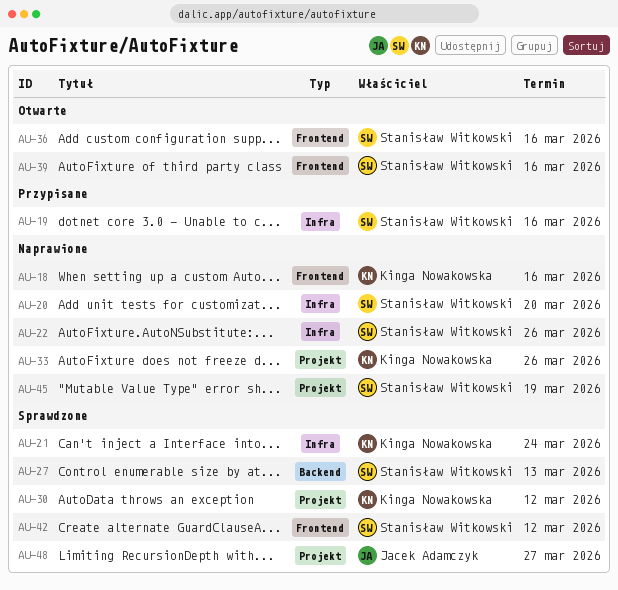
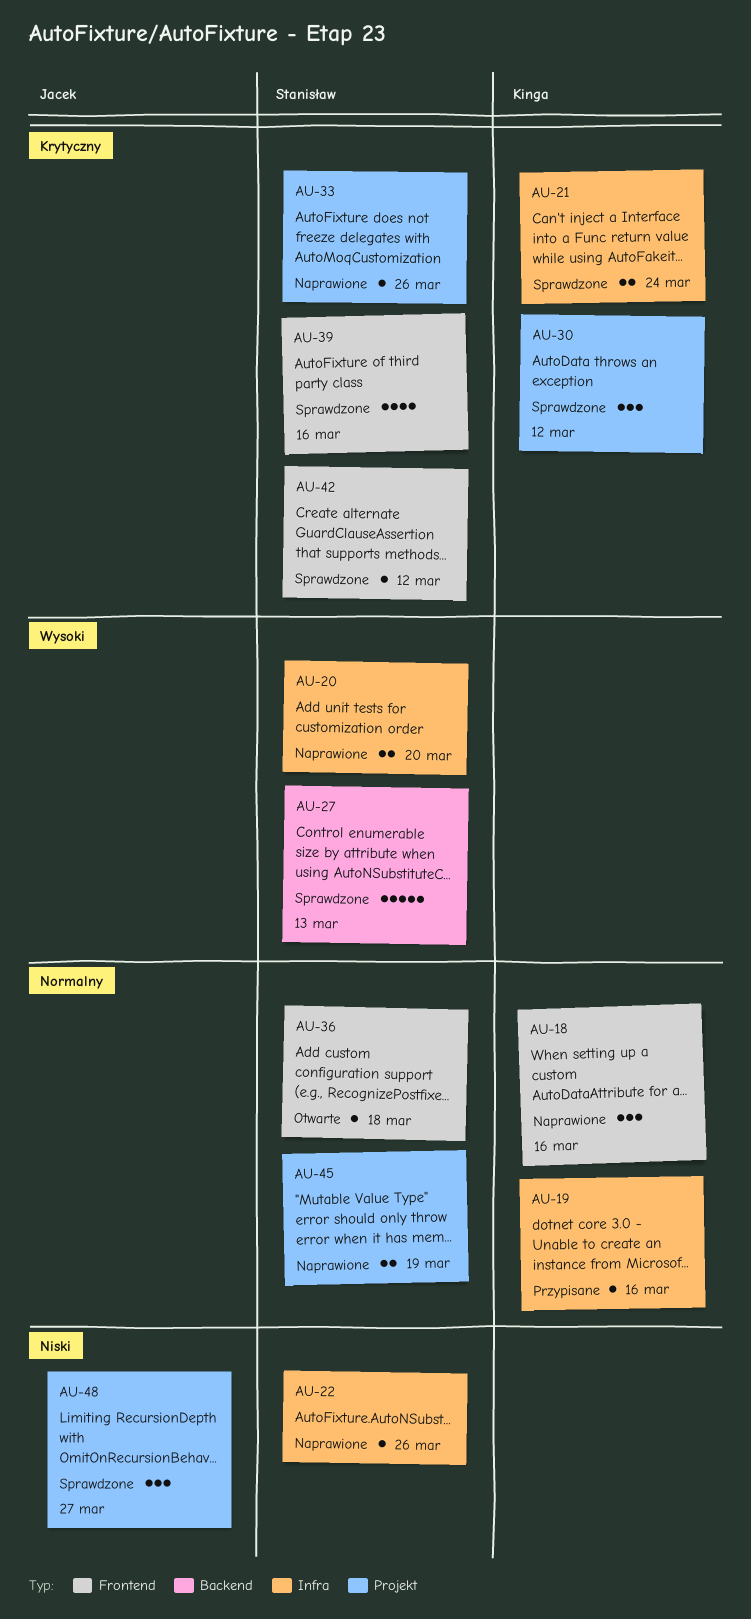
AU-19, owner: Stanisław Witkowski -> Kinga Nowakowska
AU-33, owner: Kinga Nowakowska -> Stanisław Witkowski
AU-36, due: Mar 16 -> Mar 18
AU-39, status: Otwarte -> Sprawdzone

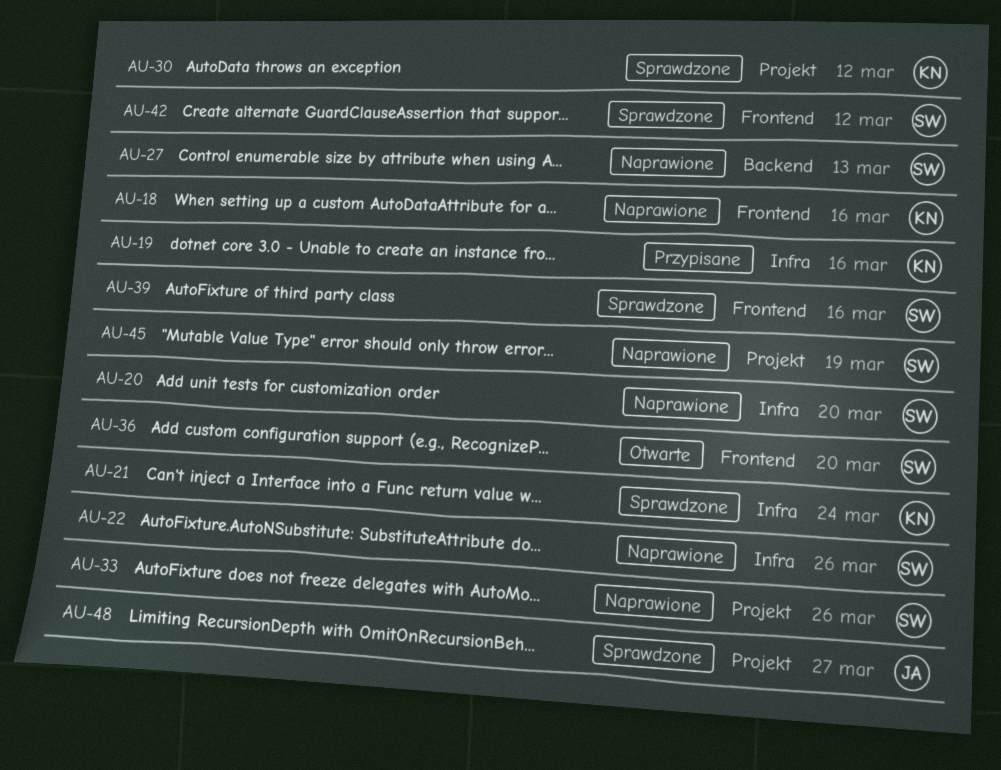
AU-27, status: Sprawdzone -> Naprawione
AU-36, due: Mar 18 -> Mar 20

